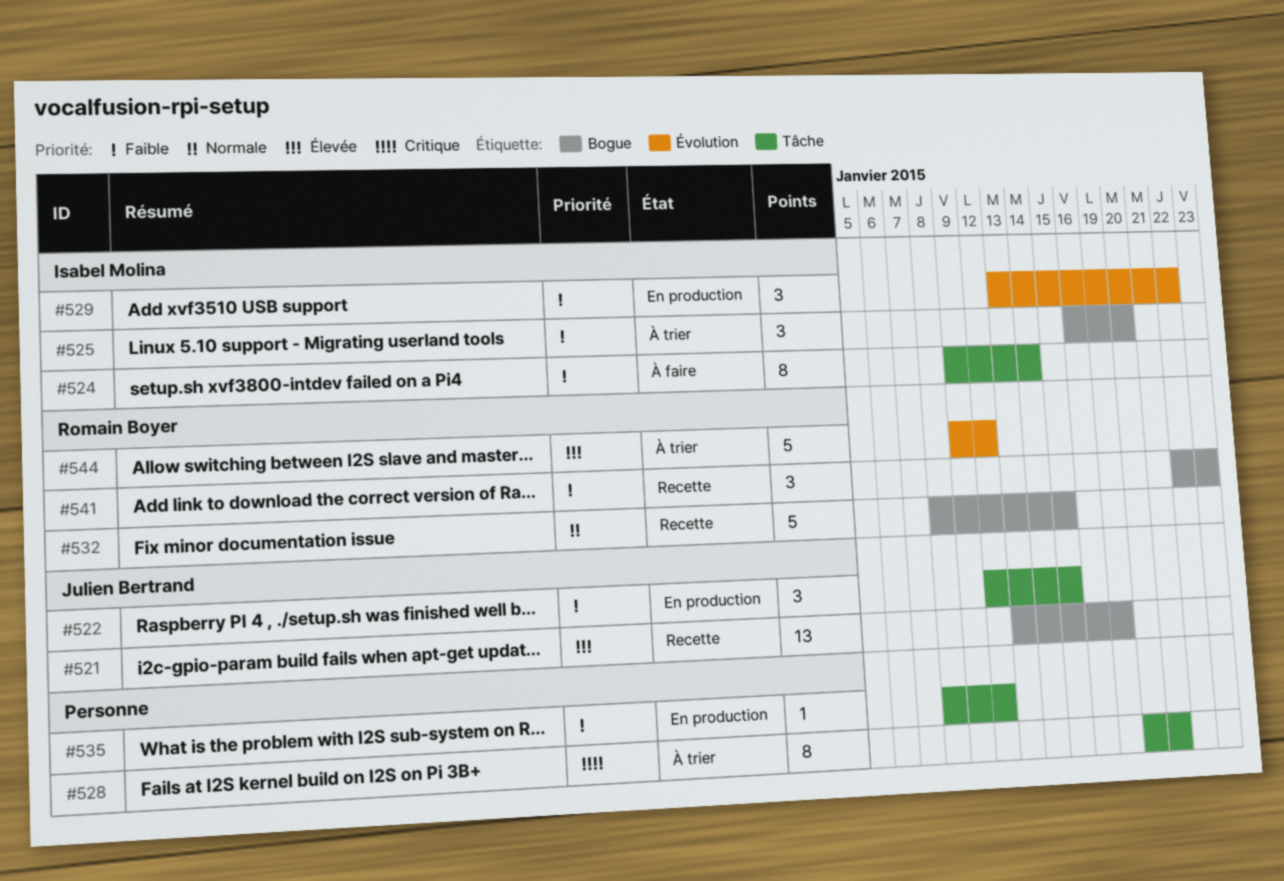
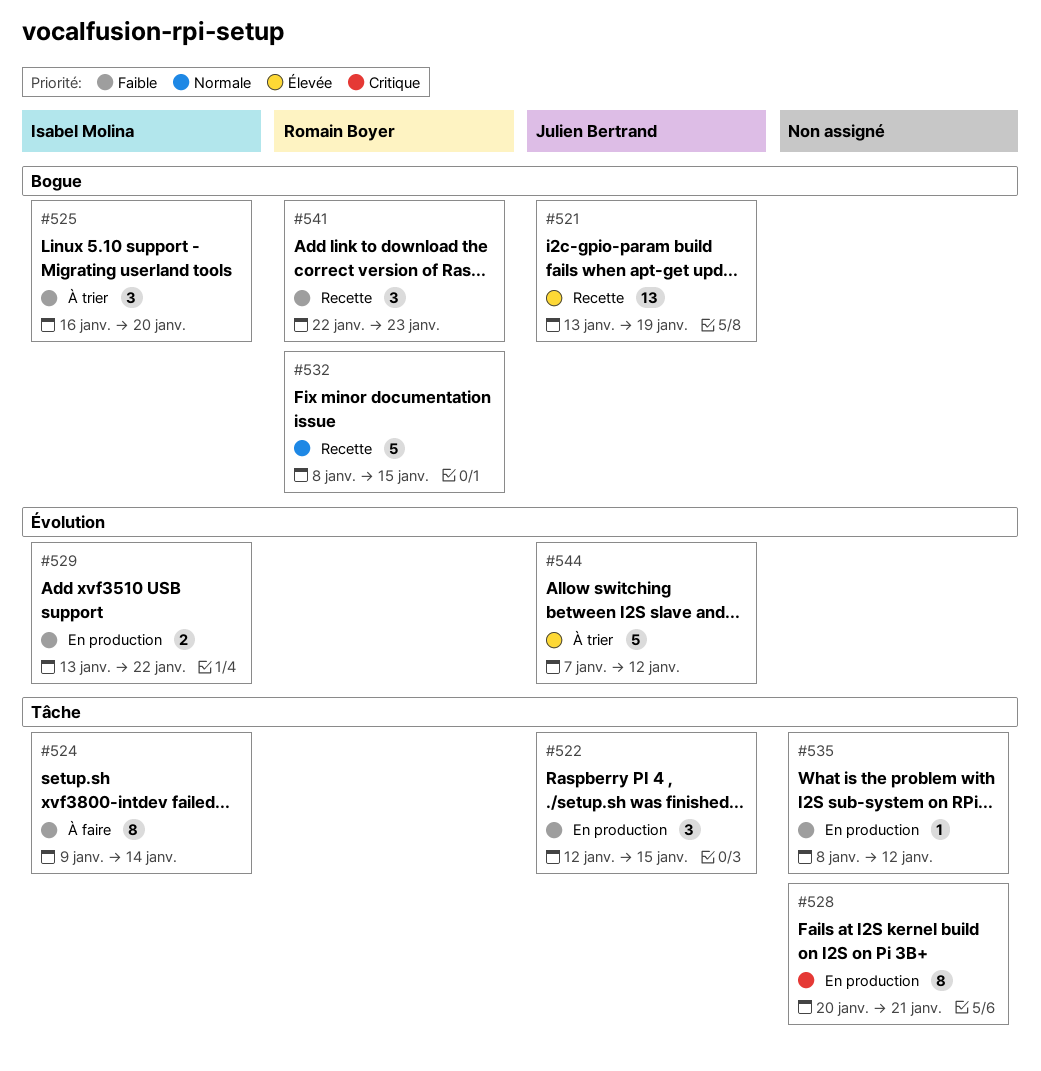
#528, status: À trier -> En production
#529, estimate: 3 -> 2
#544, owner: Romain Boyer -> Julien Bertrand
#544, start: Jan 9 -> Jan 7

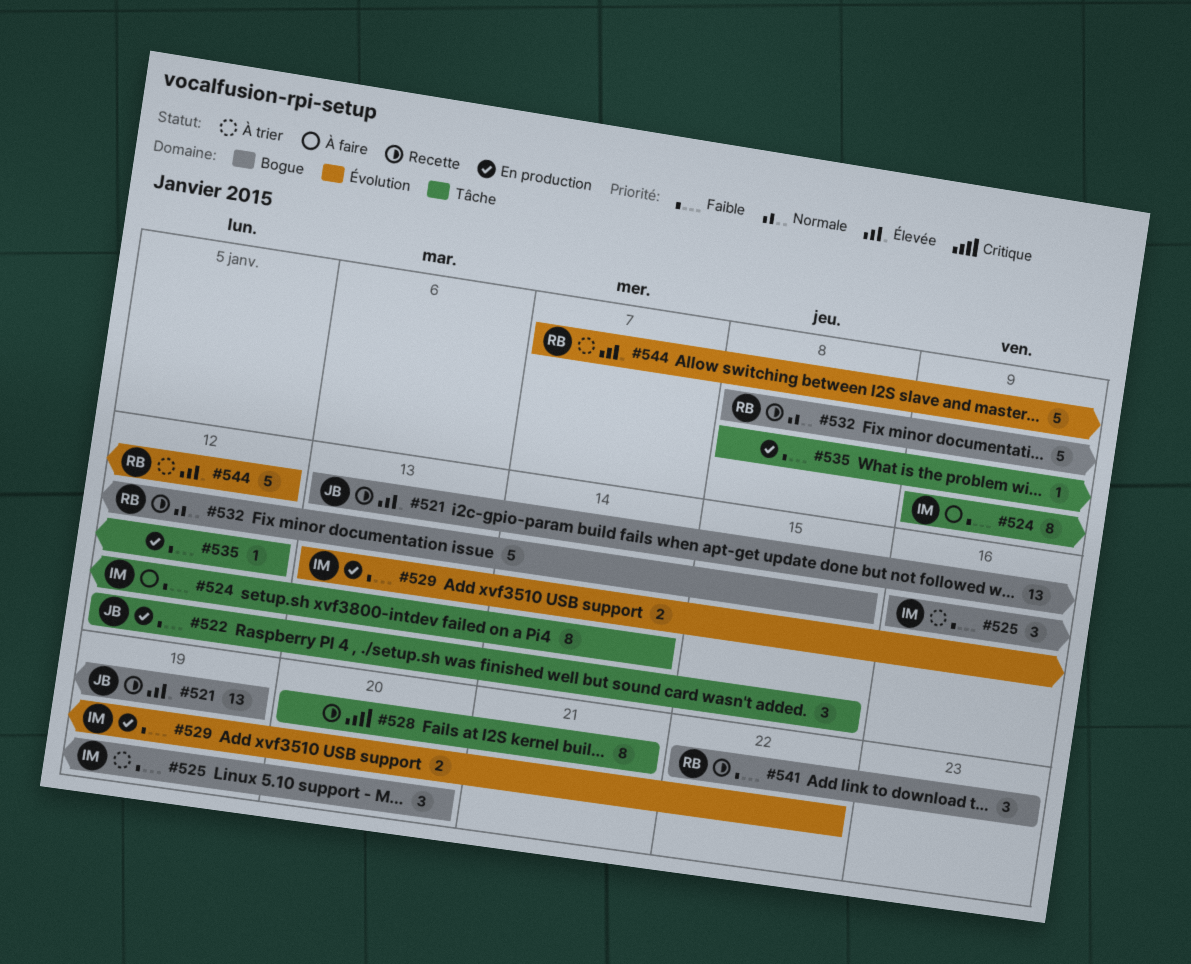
#528, status: En production -> Recette
#544, owner: Julien Bertrand -> Romain Boyer

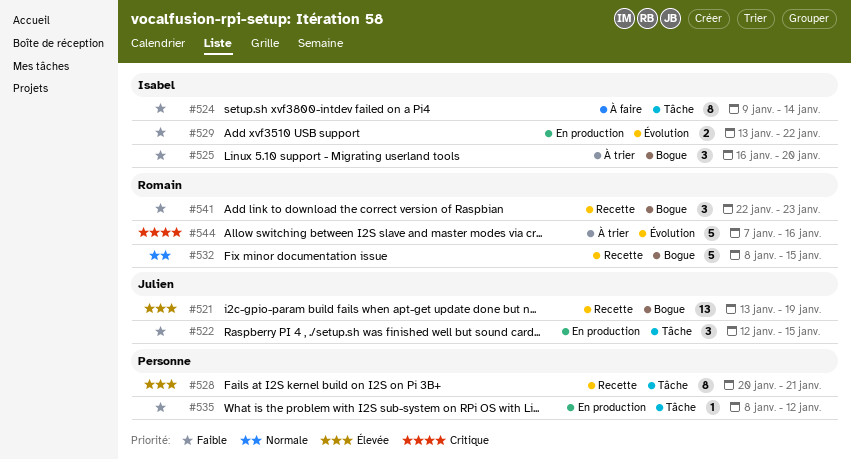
#528, priority: Critique -> Élevée
#544, priority: Élevée -> Critique
#544, due: Jan 12 -> Jan 16

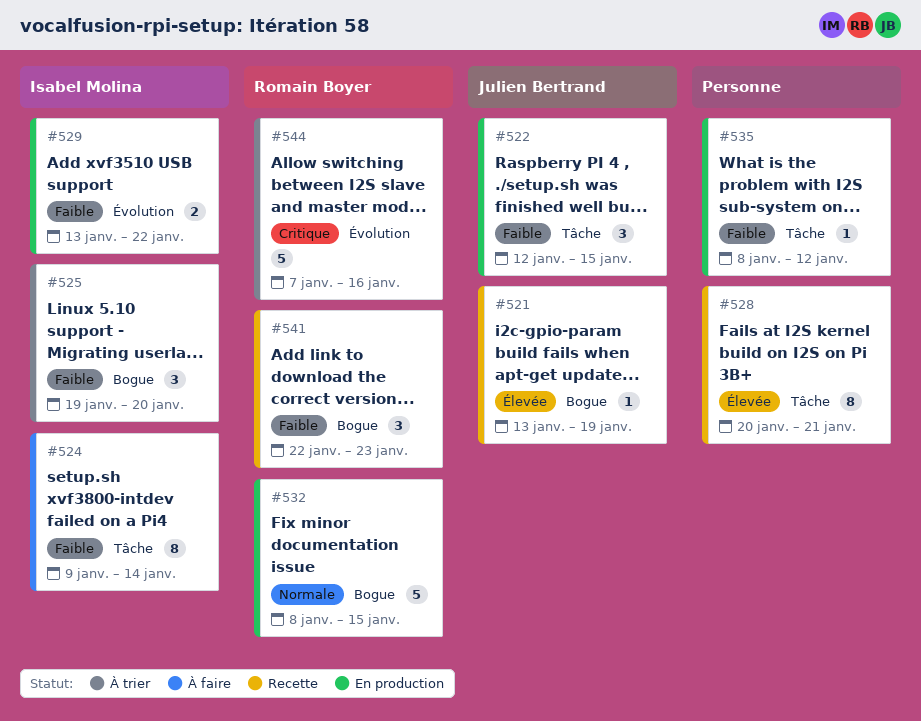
#521, estimate: 13 -> 1
#525, start: Jan 16 -> Jan 19
#532, status: Recette -> En production

